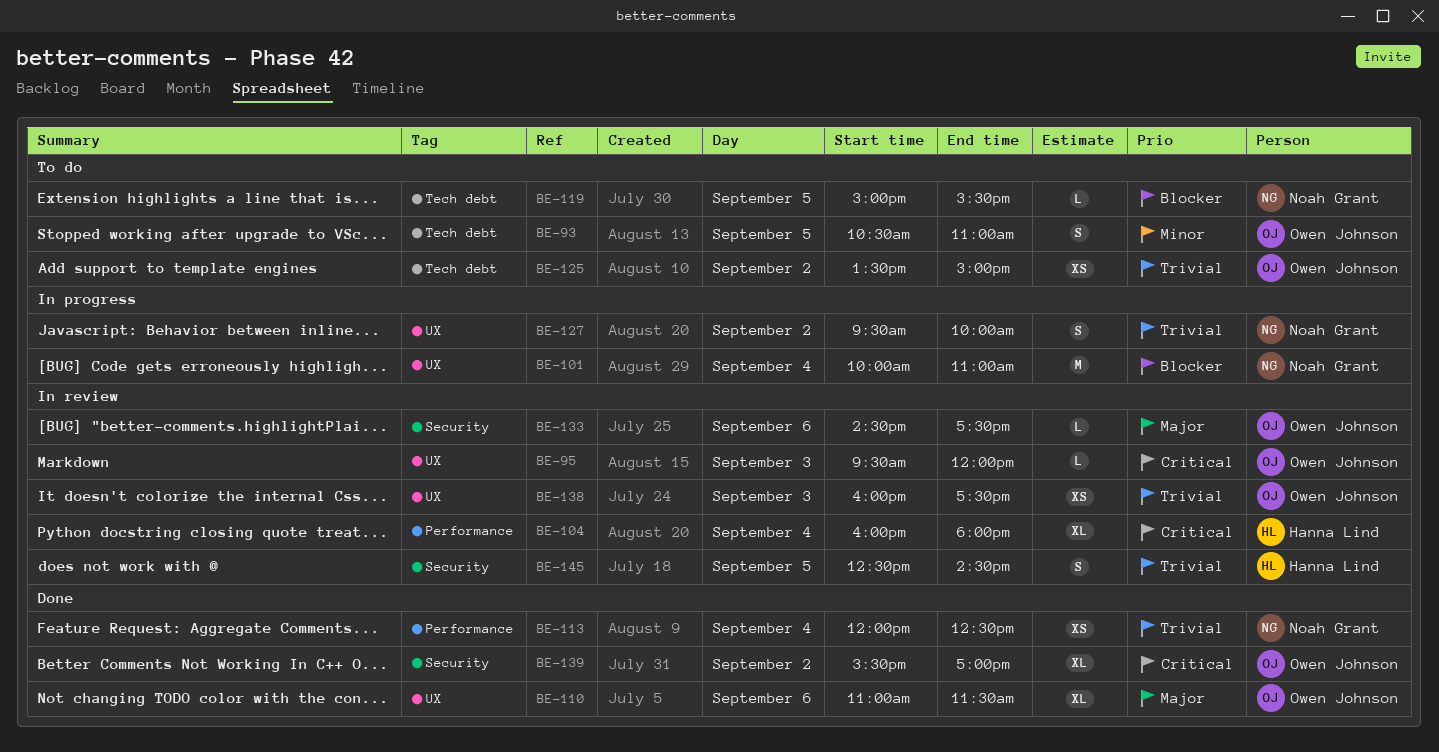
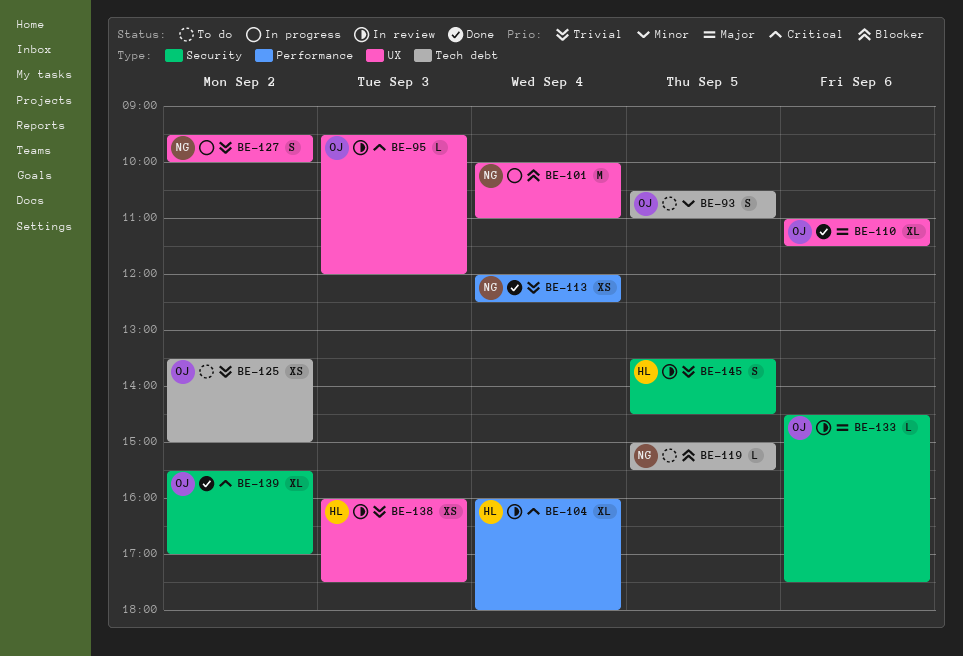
BE-138, owner: Owen Johnson -> Hanna Lind
BE-145, begins: 12:30 -> 13:30

